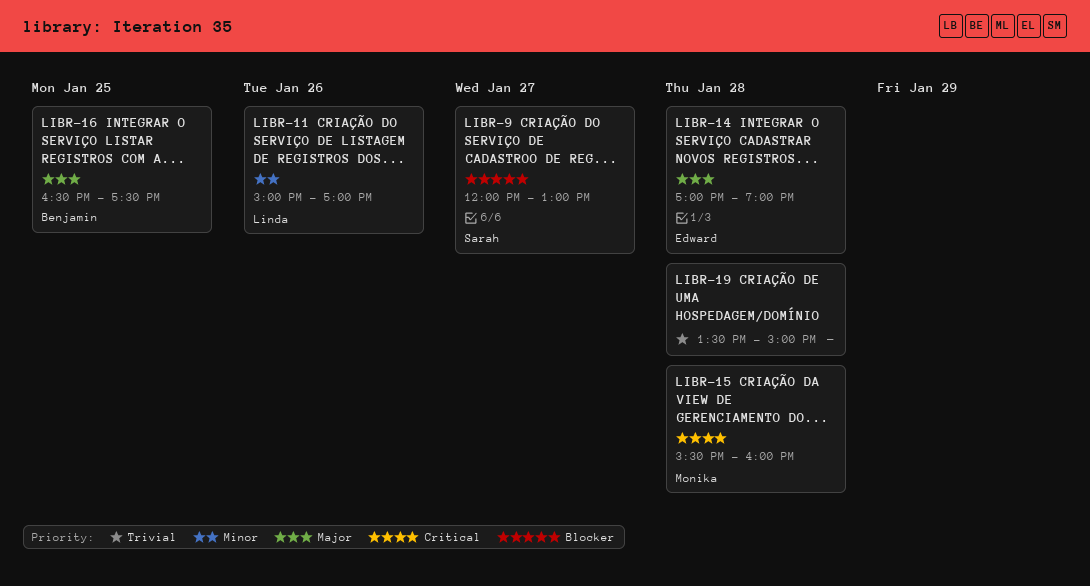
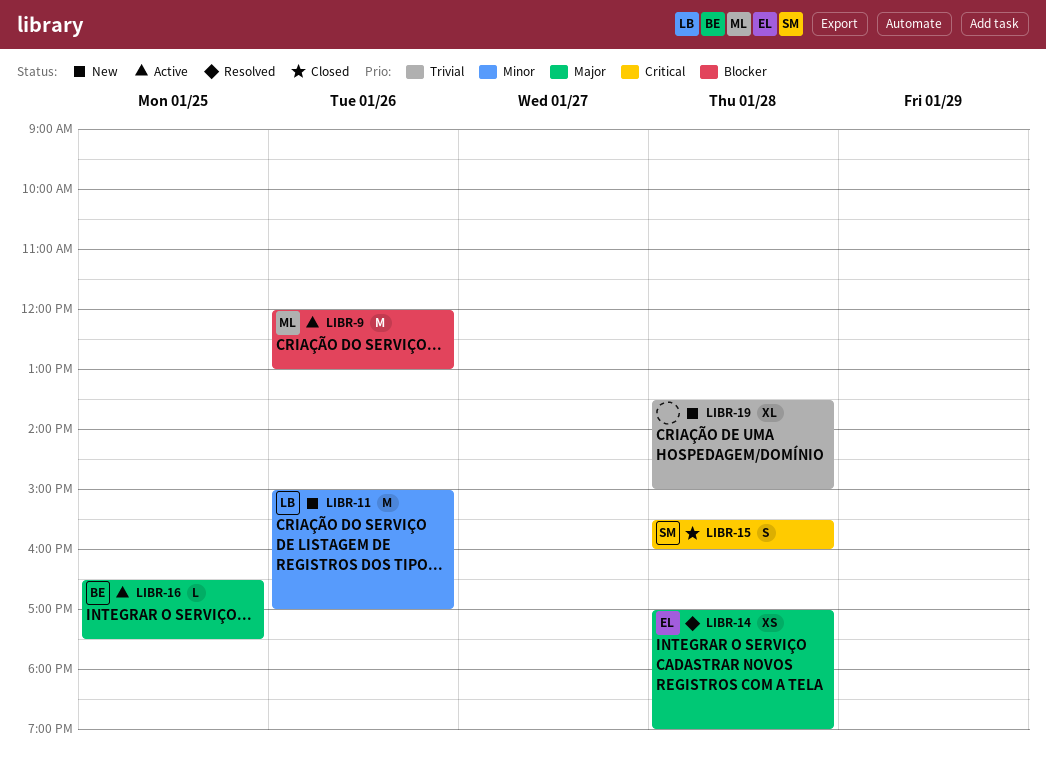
LIBR-9, owner: Sarah -> Monika
LIBR-9, day: Jan 27 -> Jan 26
LIBR-15, owner: Monika -> Sarah

